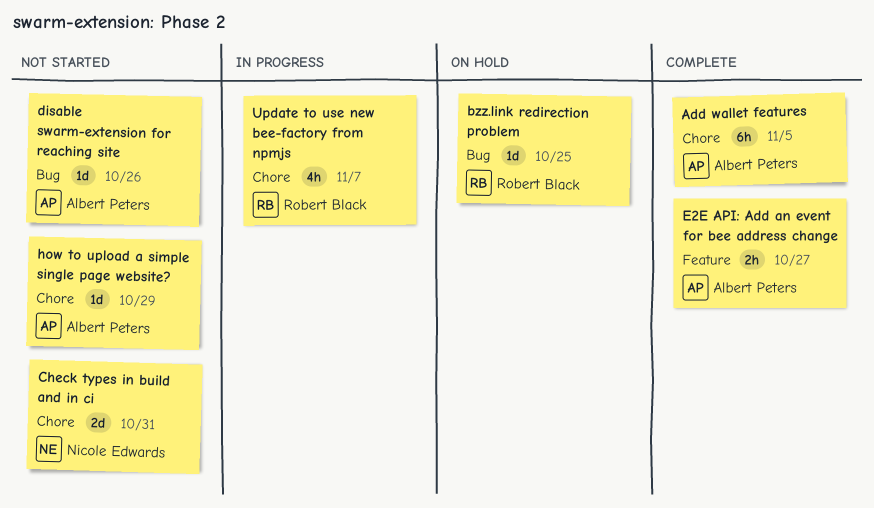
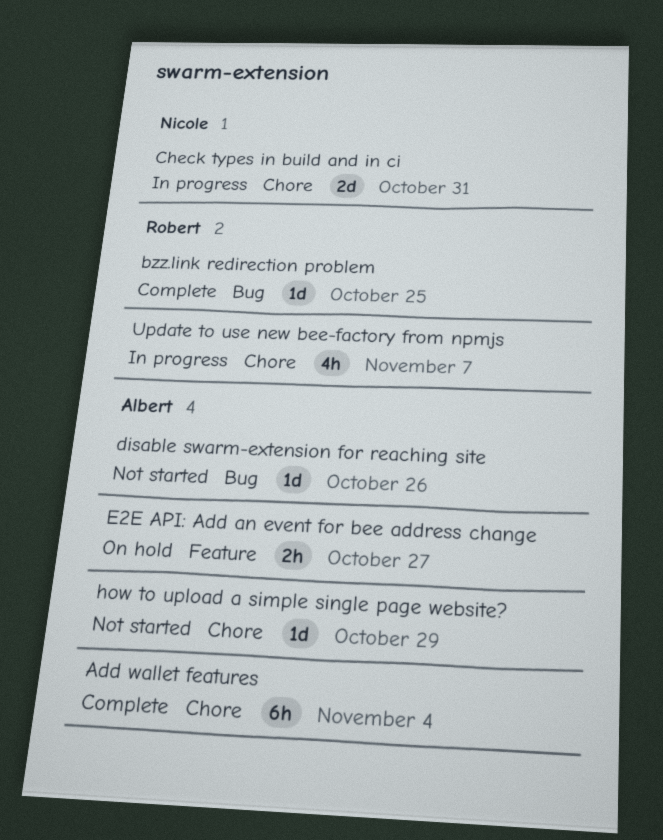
Add wallet features, due: Nov 5 -> Nov 4
bzz.link redirection problem, status: On hold -> Complete
Check types in build and in ci, status: Not started -> In progress
E2E API: Add an event for bee address change, status: Complete -> On hold

